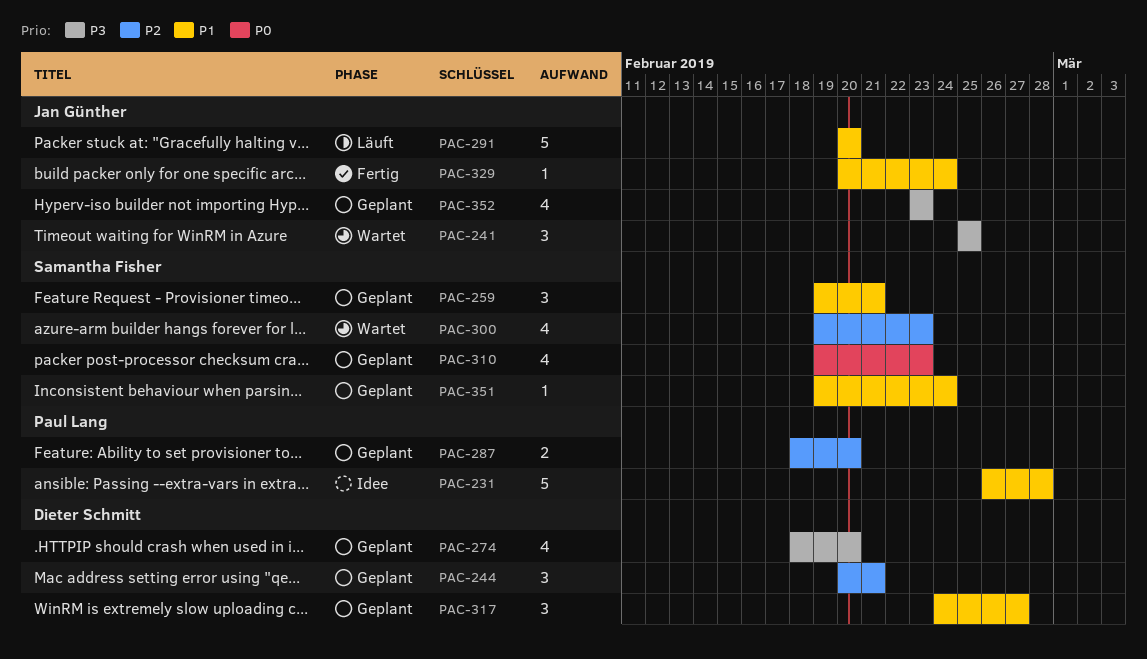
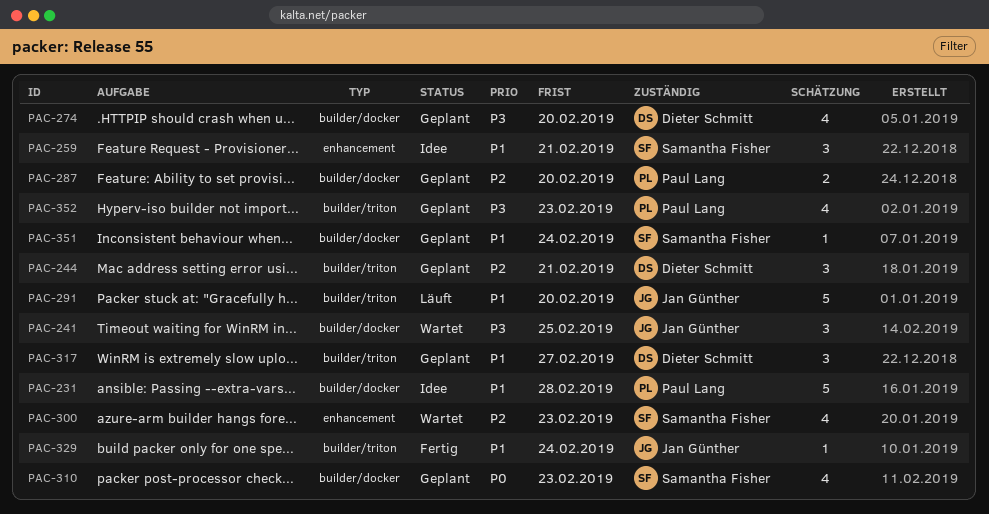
PAC-259, status: Geplant -> Idee
PAC-352, owner: Jan Günther -> Paul Lang

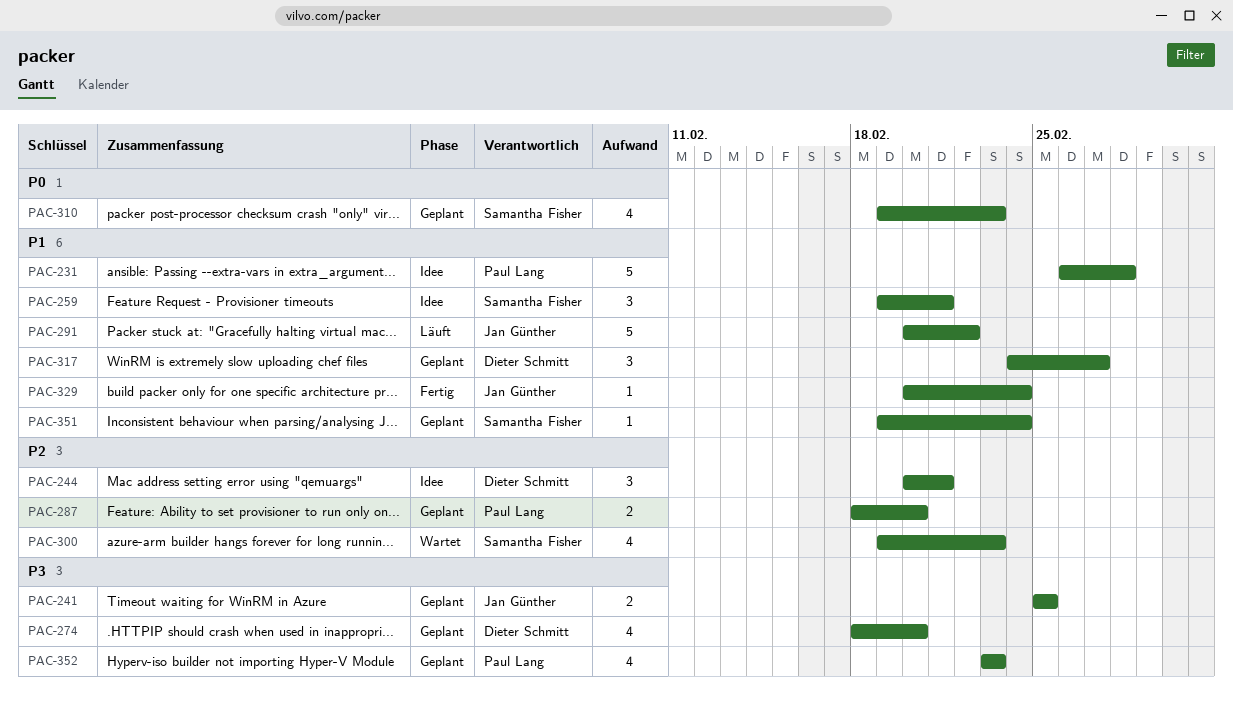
PAC-241, status: Wartet -> Geplant
PAC-241, estimate: 3 -> 2
PAC-244, status: Geplant -> Idee
PAC-291, due: Feb 20 -> Feb 22

